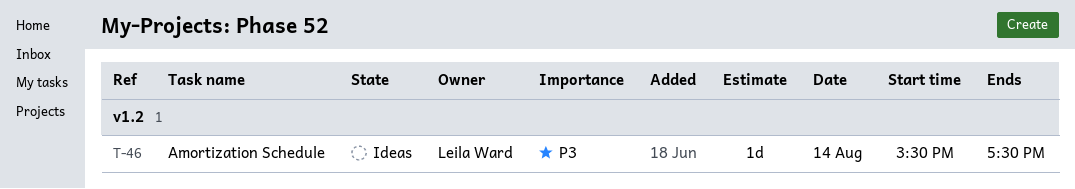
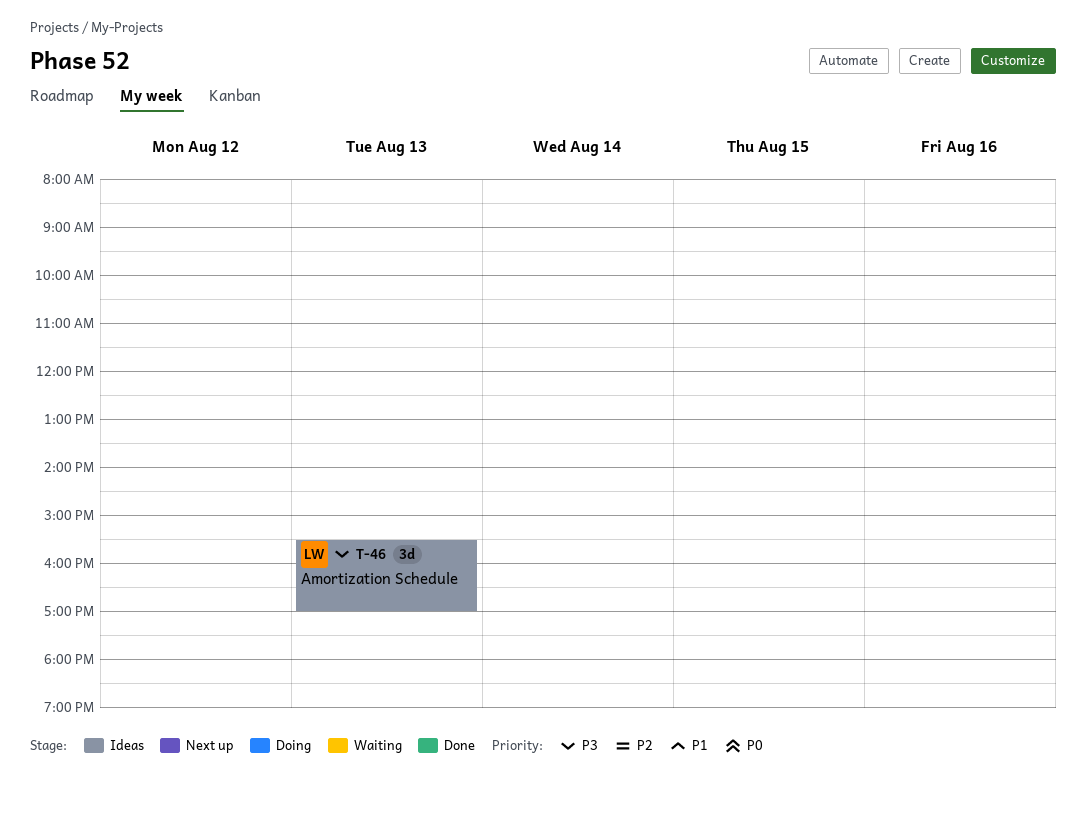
T-46, estimate: 1d -> 3d
T-46, day: Aug 14 -> Aug 13
T-46, ends: 17:30 -> 17:00

